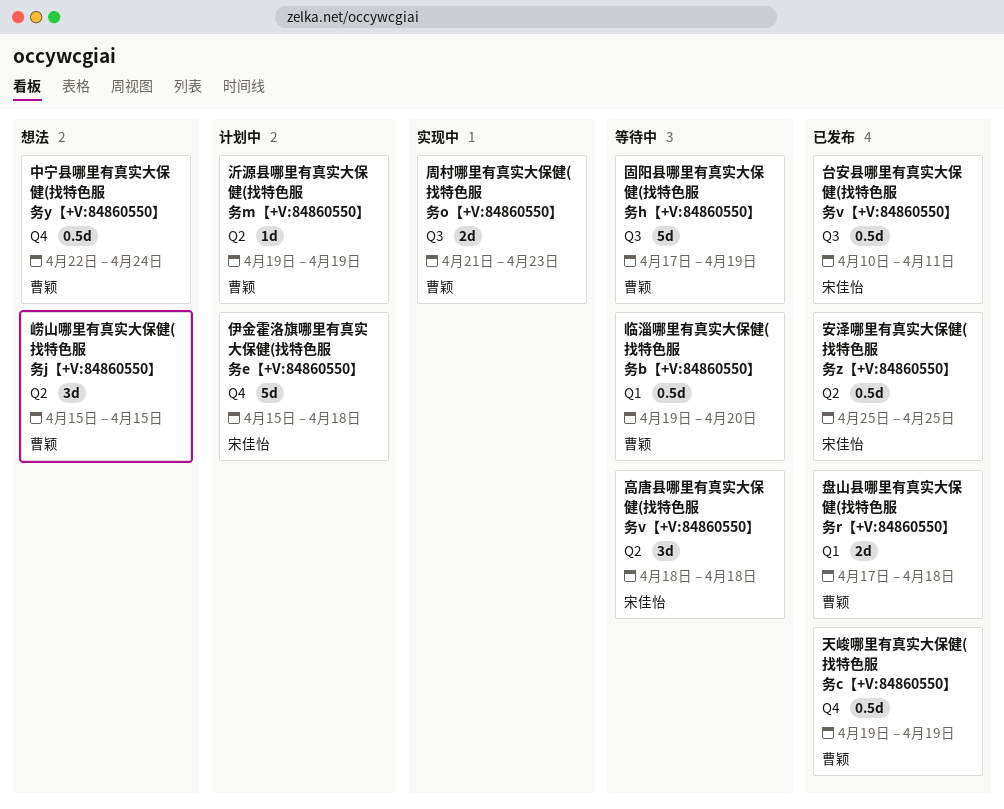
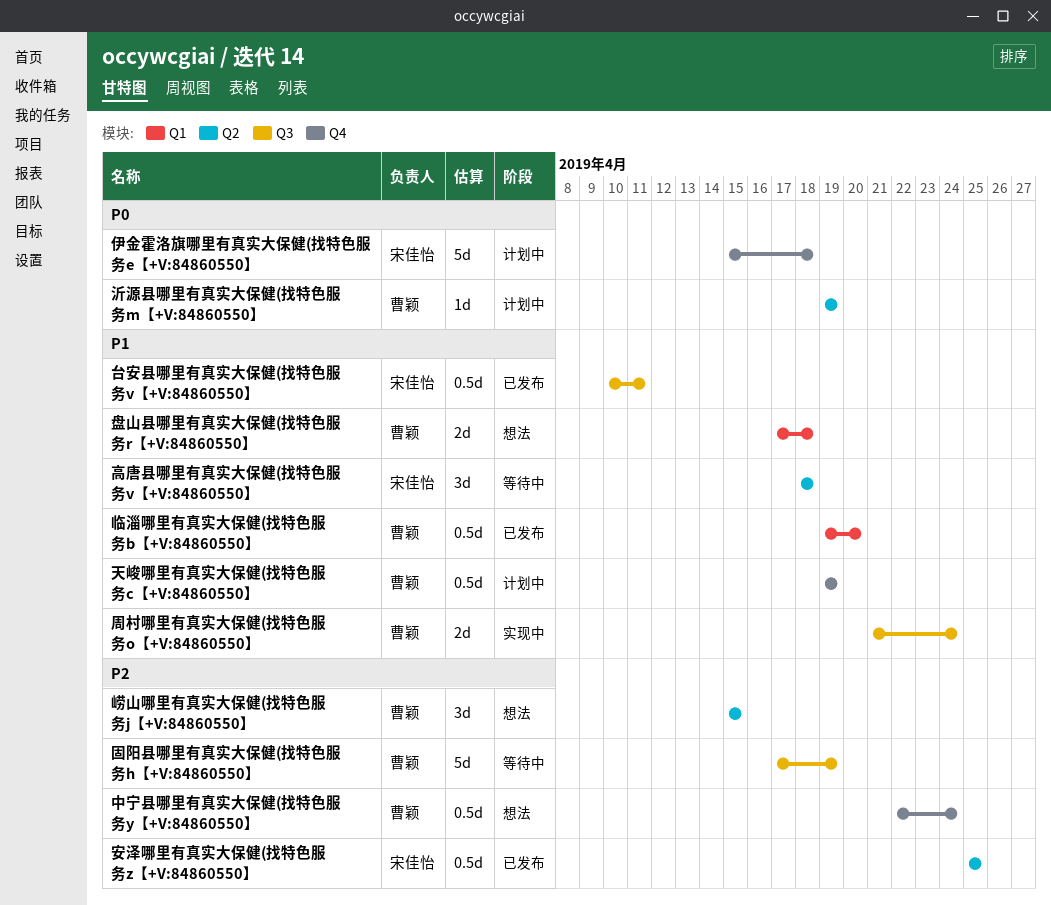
临淄哪里有真实大保健(找特色服务b【+V:84860550】, status: 等待中 -> 已发布
周村哪里有真实大保健(找特色服务o【+V:84860550】, due: Apr 23 -> Apr 24
天峻哪里有真实大保健(找特色服务c【+V:84860550】, status: 已发布 -> 计划中
盘山县哪里有真实大保健(找特色服务r【+V:84860550】, status: 已发布 -> 想法

